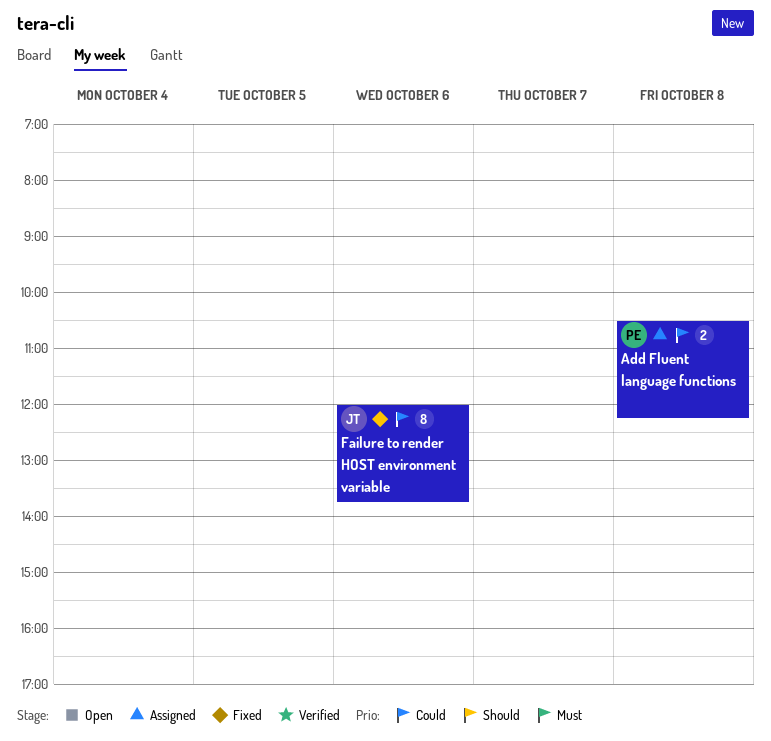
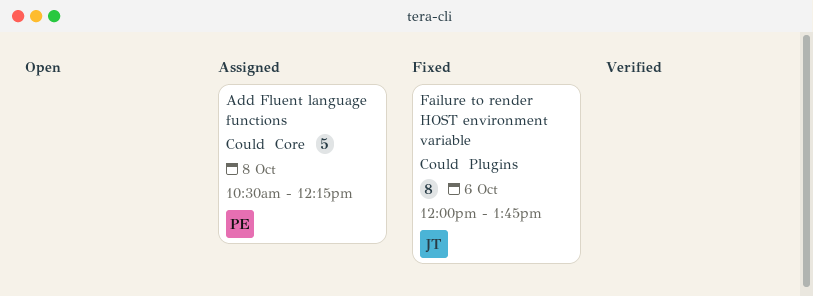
Add Fluent language functions, estimate: 2 -> 5

